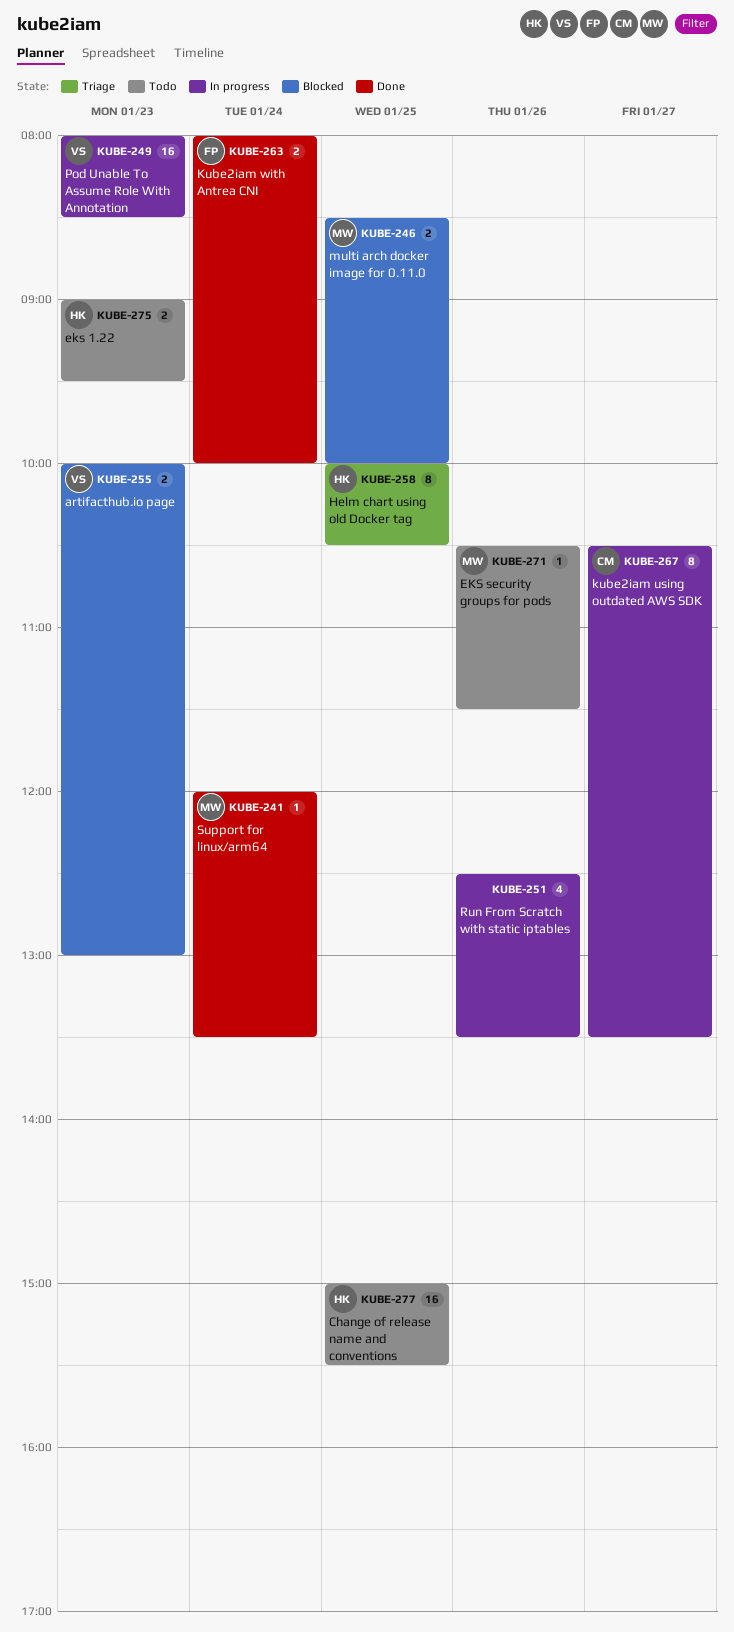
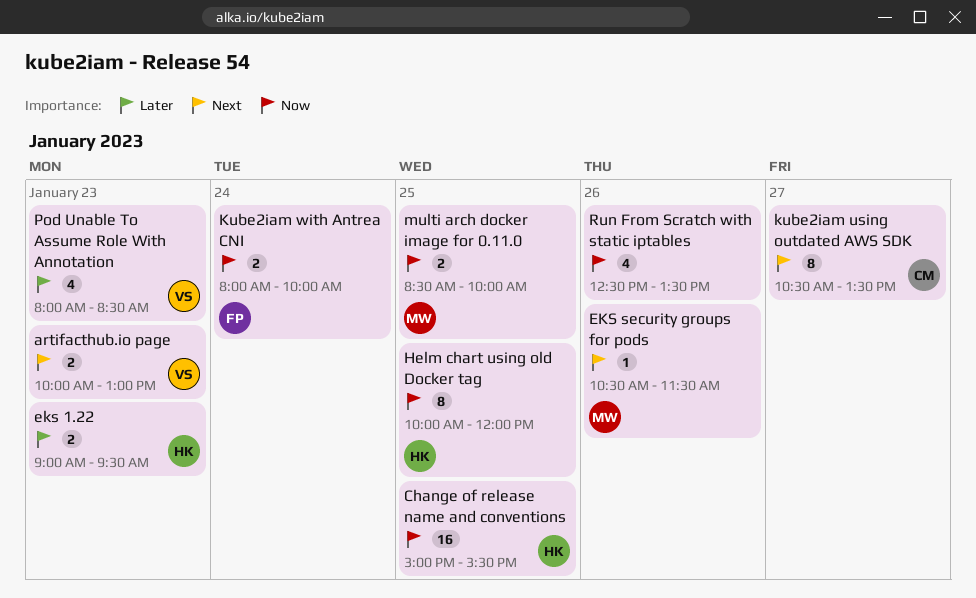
Helm chart using old Docker tag, ends: 10:30 -> 12:00
Pod Unable To Assume Role With Annotation, estimate: 16 -> 4
Support for linux/arm64: present -> none

